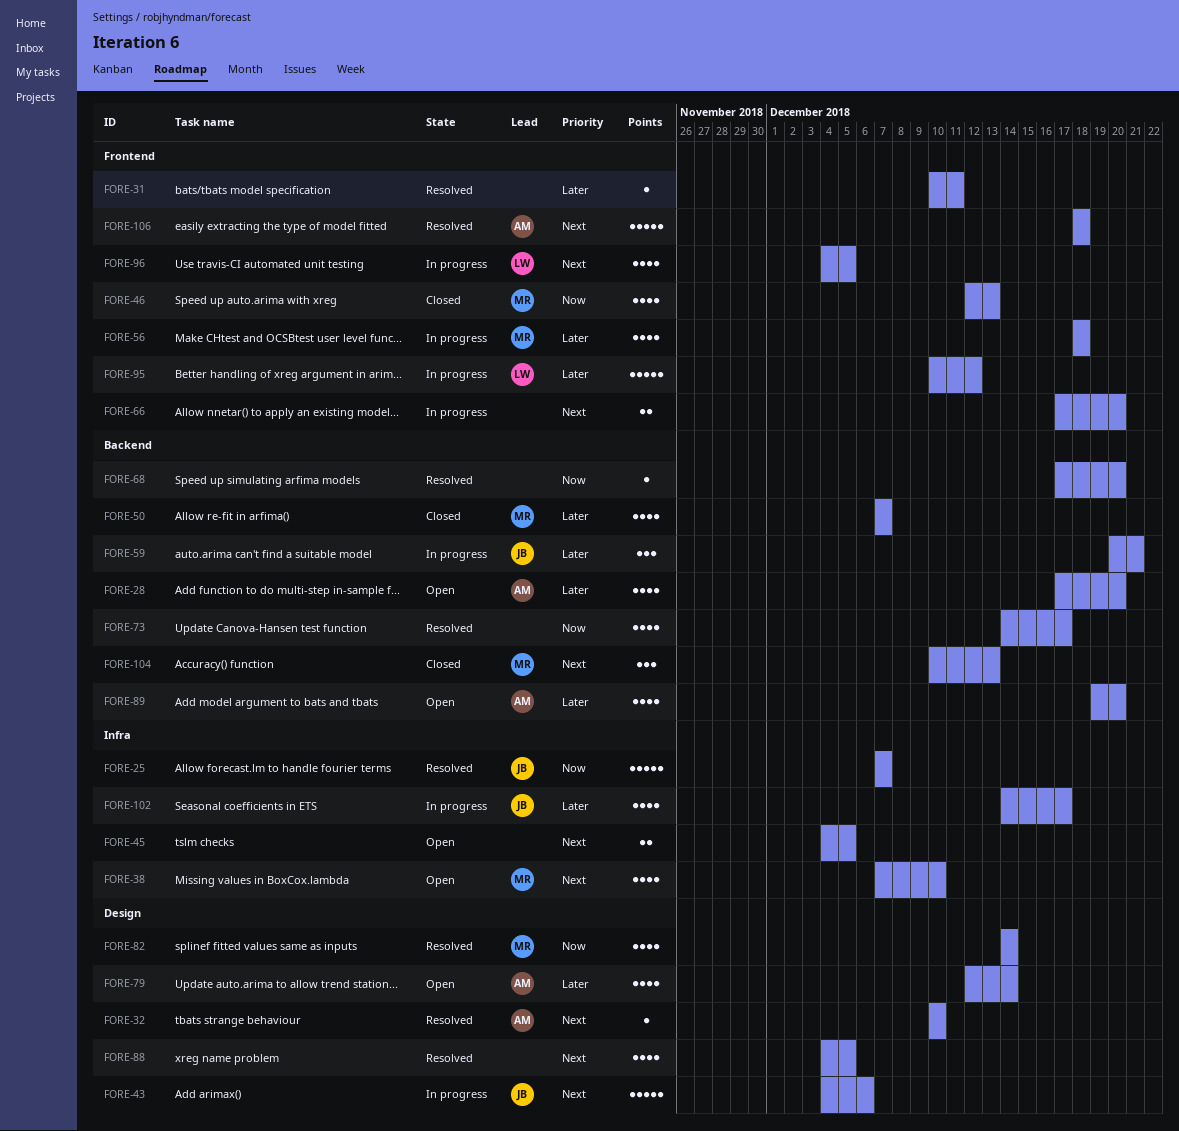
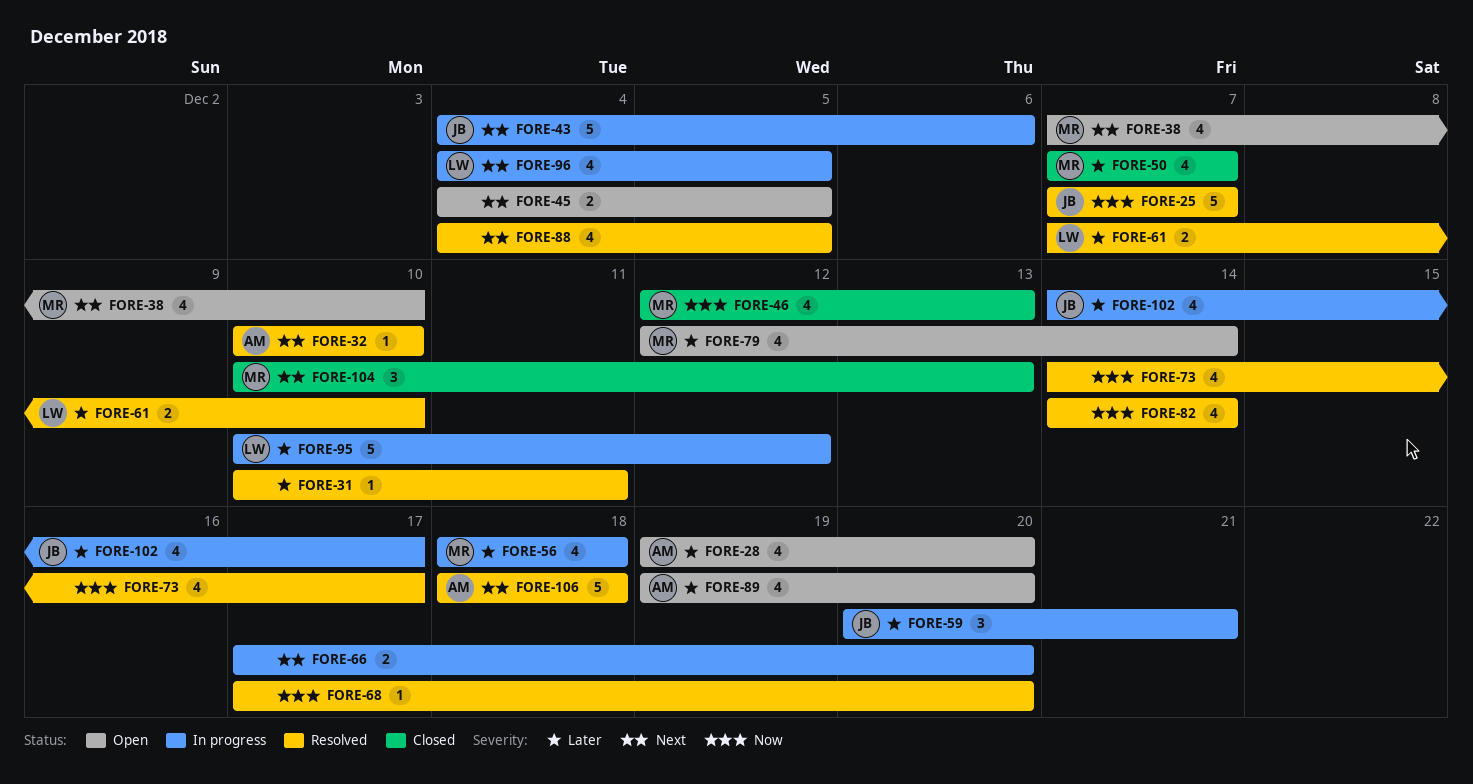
FORE-28, start: Dec 17 -> Dec 19
FORE-61: none -> present
FORE-79, owner: AM -> MR
FORE-82, owner: MR -> none

